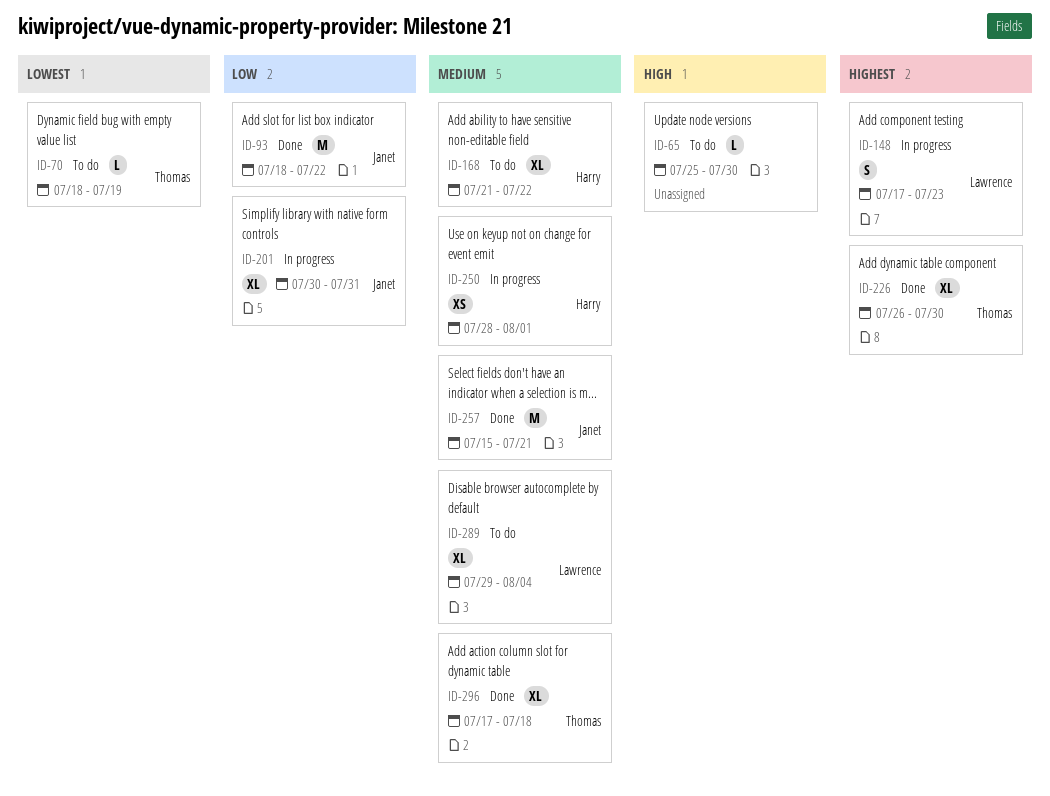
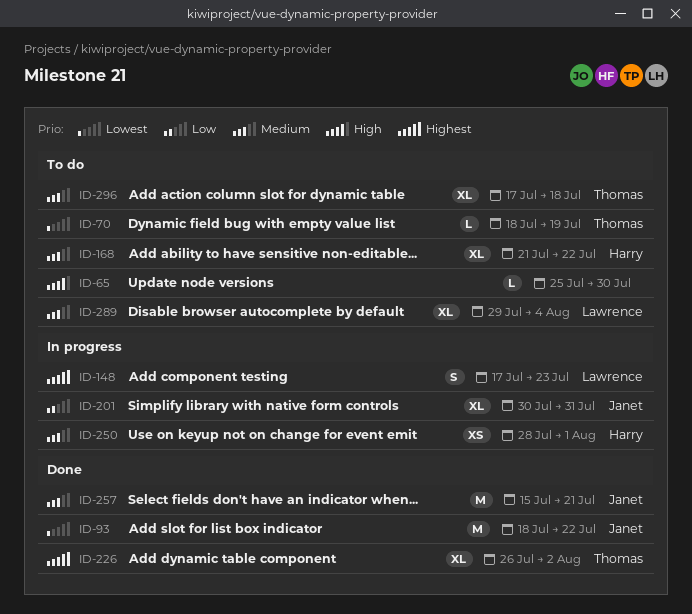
ID-93, priority: Low -> Lowest
ID-226, due: Jul 30 -> Aug 2
ID-296, status: Done -> To do

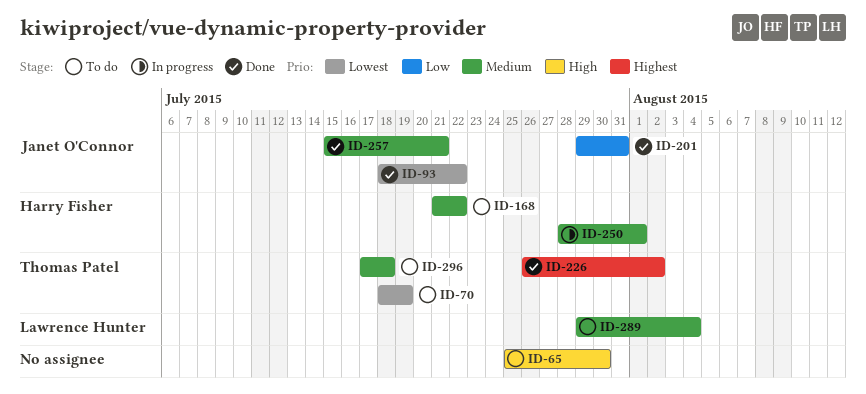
ID-148: present -> none
ID-201, status: In progress -> Done
ID-201, start: Jul 30 -> Jul 29

